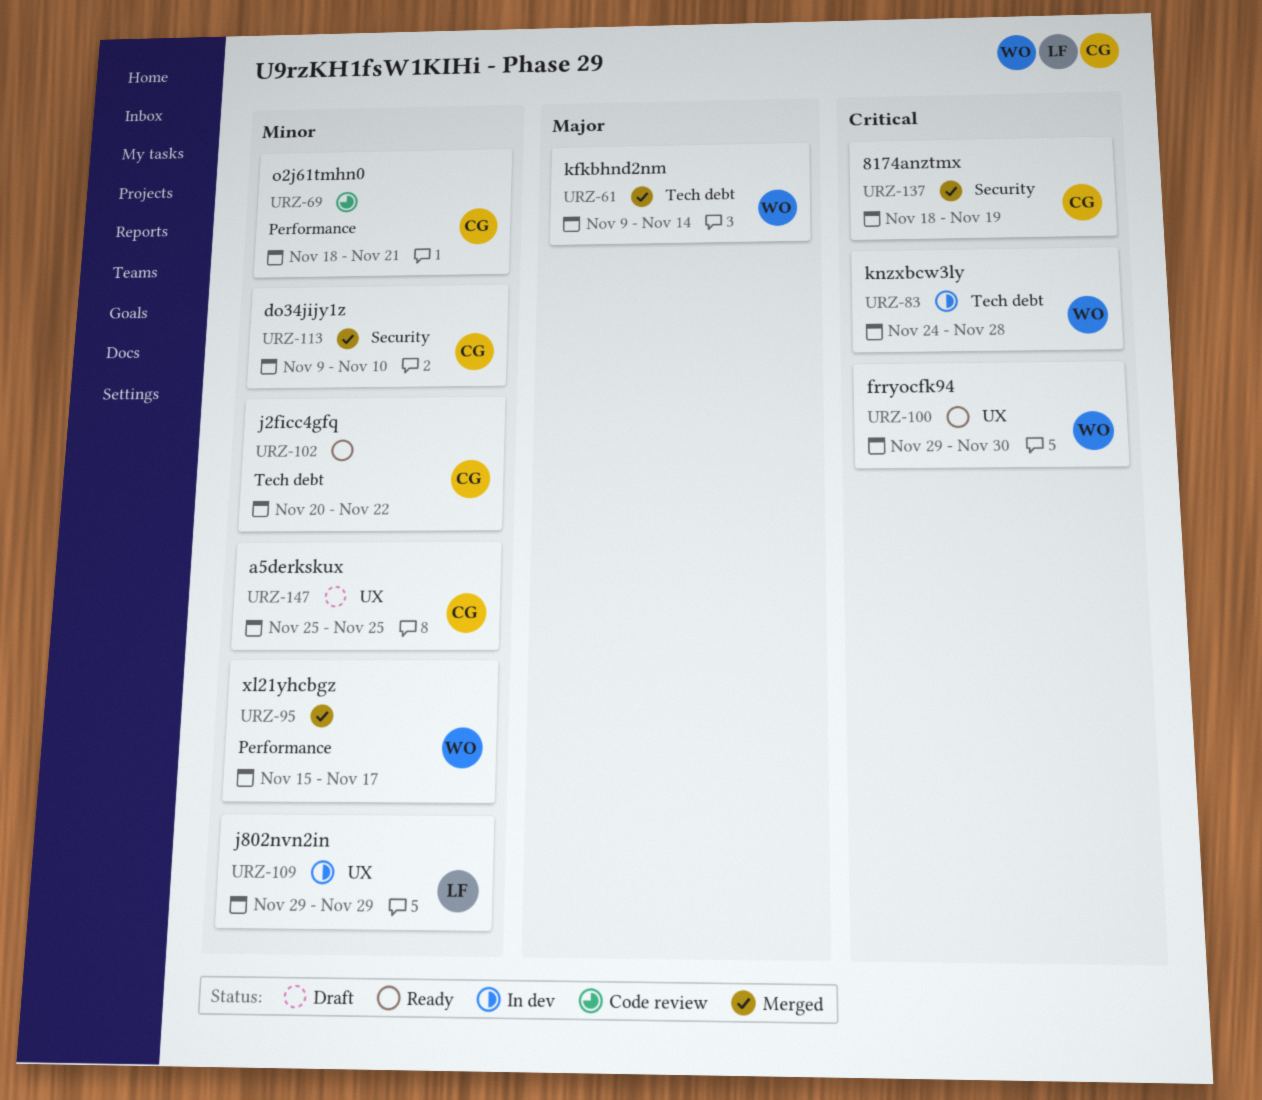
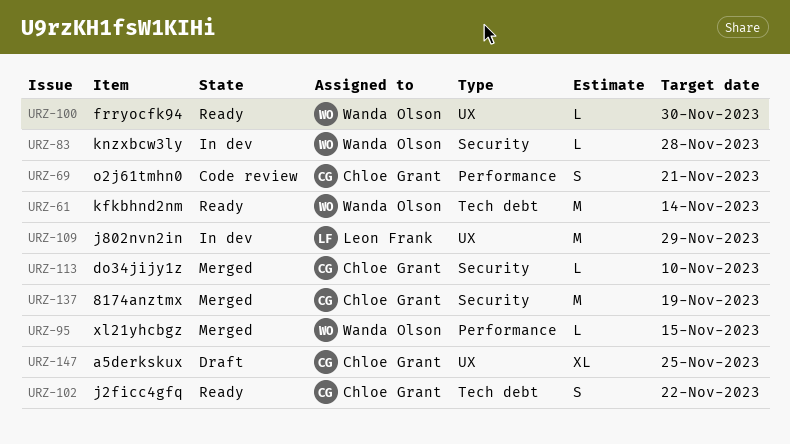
URZ-61, status: Merged -> Ready
URZ-83, label: Tech debt -> Security
URZ-95, due: Nov 17 -> Nov 15

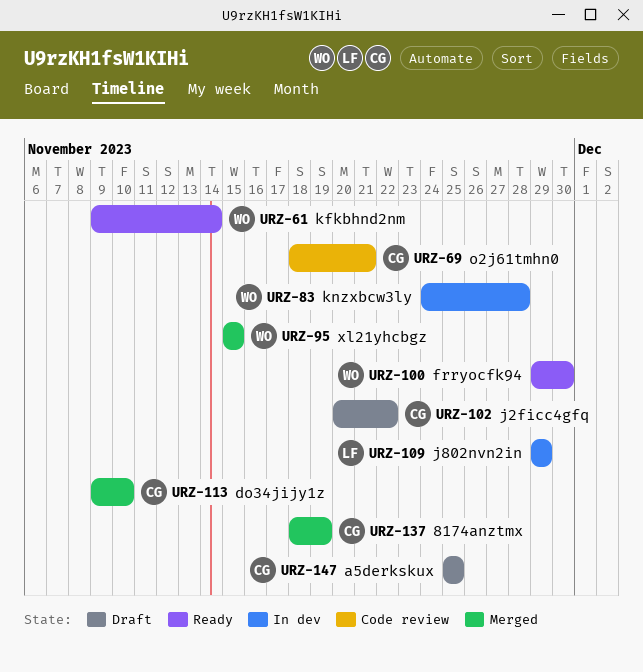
URZ-102, status: Ready -> Draft

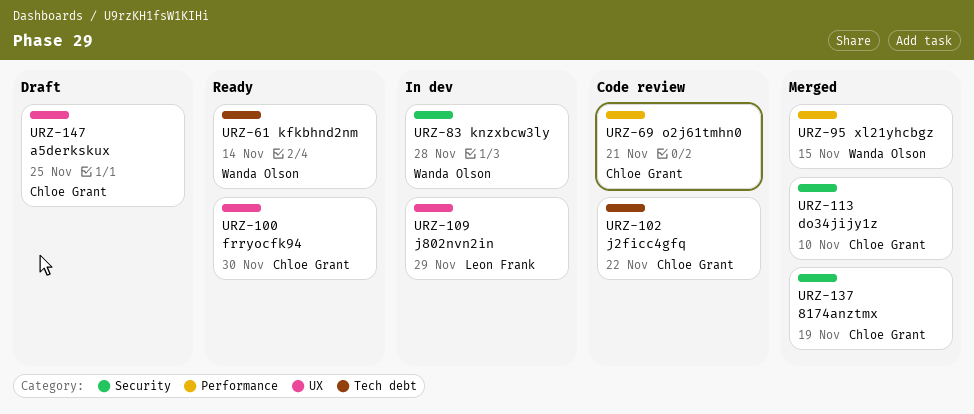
URZ-100, owner: Wanda Olson -> Chloe Grant
URZ-102, status: Draft -> Code review

